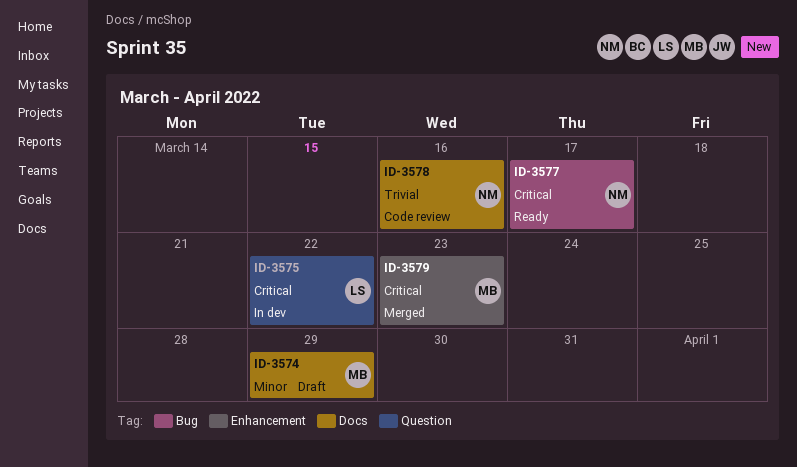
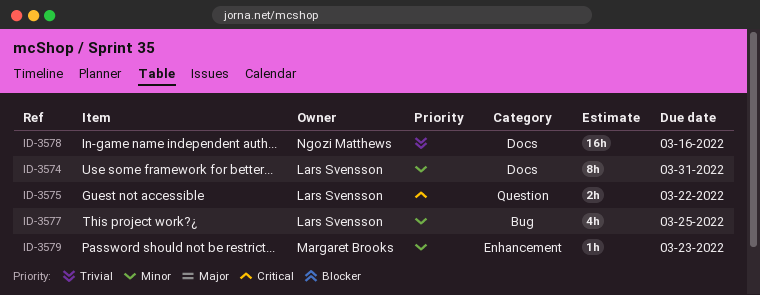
ID-3574, owner: Margaret Brooks -> Lars Svensson
ID-3574, due: Mar 29 -> Mar 31
ID-3577, owner: Ngozi Matthews -> Lars Svensson
ID-3577, priority: Critical -> Minor
ID-3577, due: Mar 17 -> Mar 25
ID-3579, priority: Critical -> Minor

